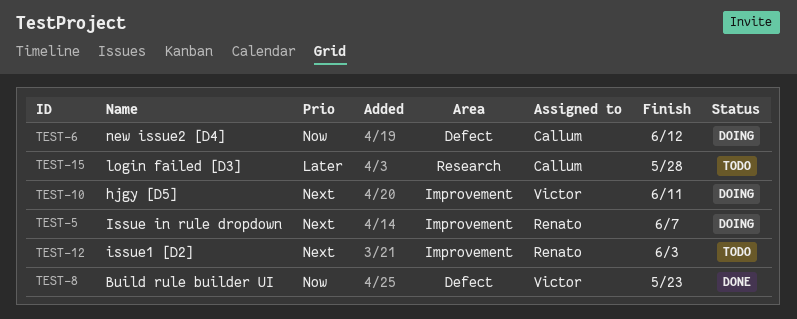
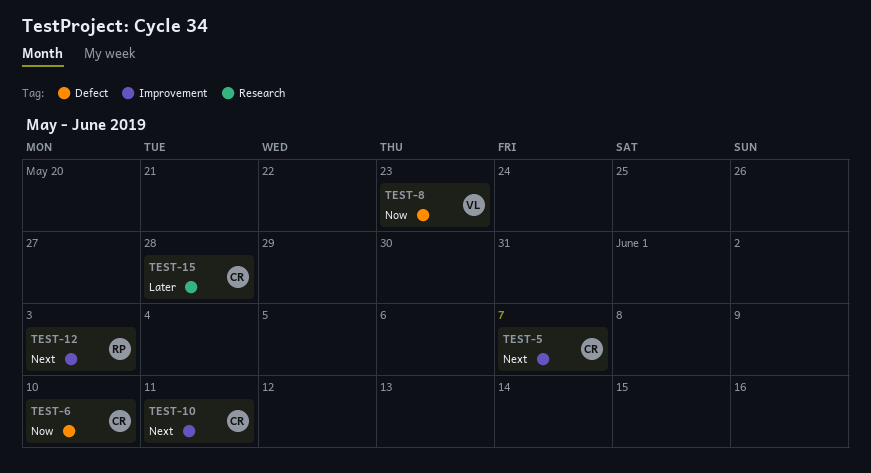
TEST-5, owner: Renato -> Callum
TEST-6, due: Jun 12 -> Jun 10
TEST-10, owner: Victor -> Callum

